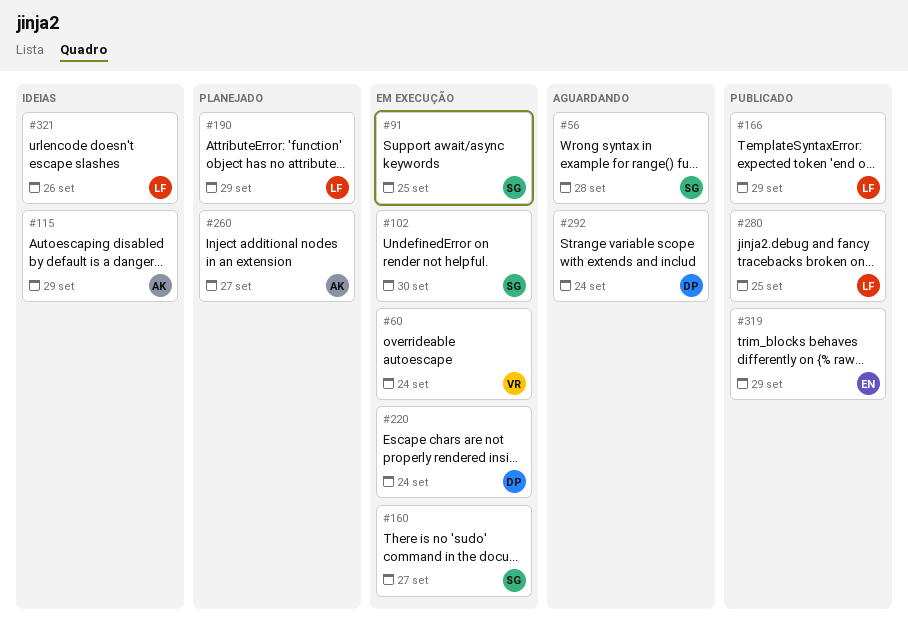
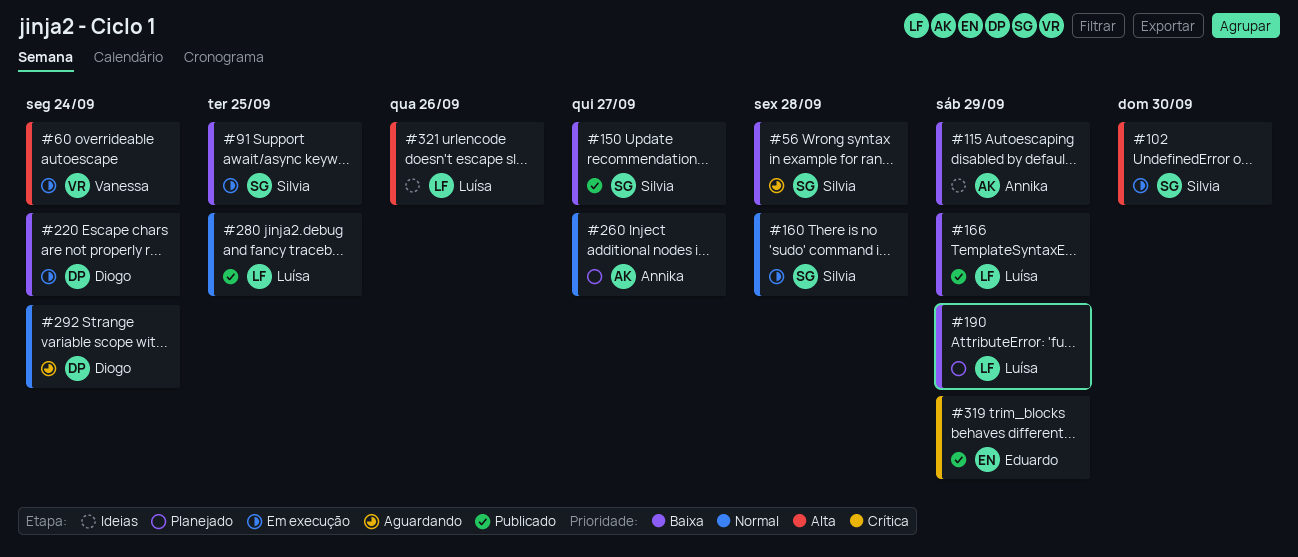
#150: none -> present
#160, due: Sep 27 -> Sep 28

